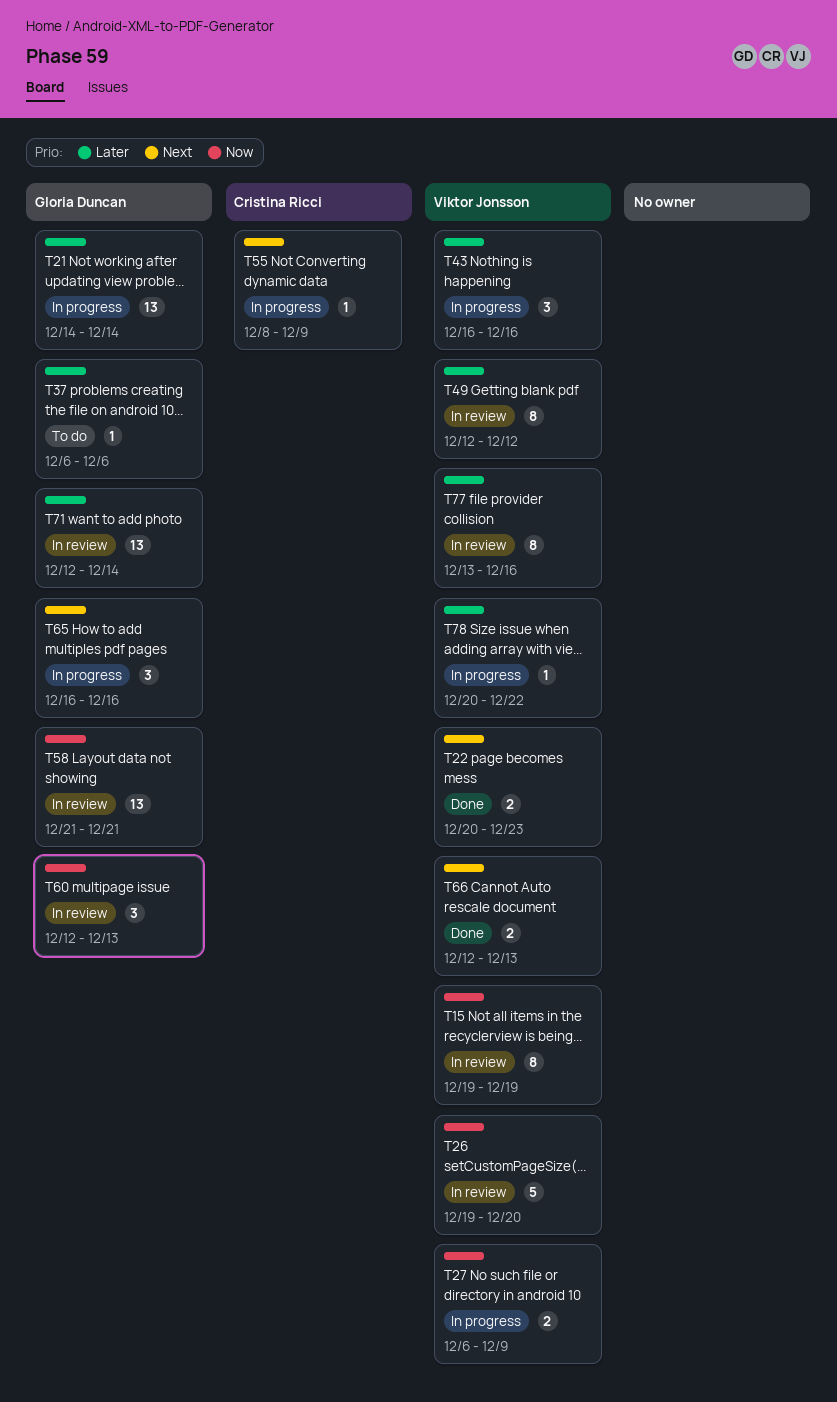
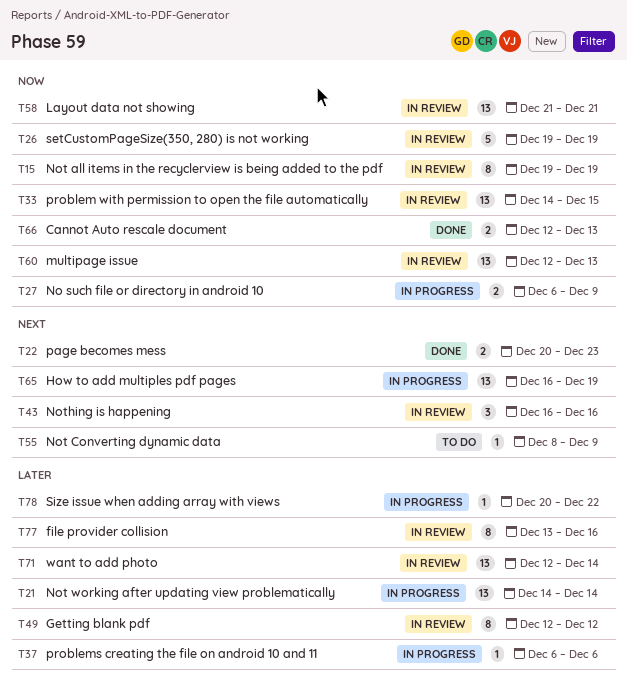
T26, due: Dec 20 -> Dec 19
T33: none -> present
T37, status: To do -> In progress
T43, status: In progress -> In review
T43, priority: Later -> Next
T55, status: In progress -> To do
T60, estimate: 3 -> 13
T65, estimate: 3 -> 13
T65, due: Dec 16 -> Dec 19
T66, priority: Next -> Now

